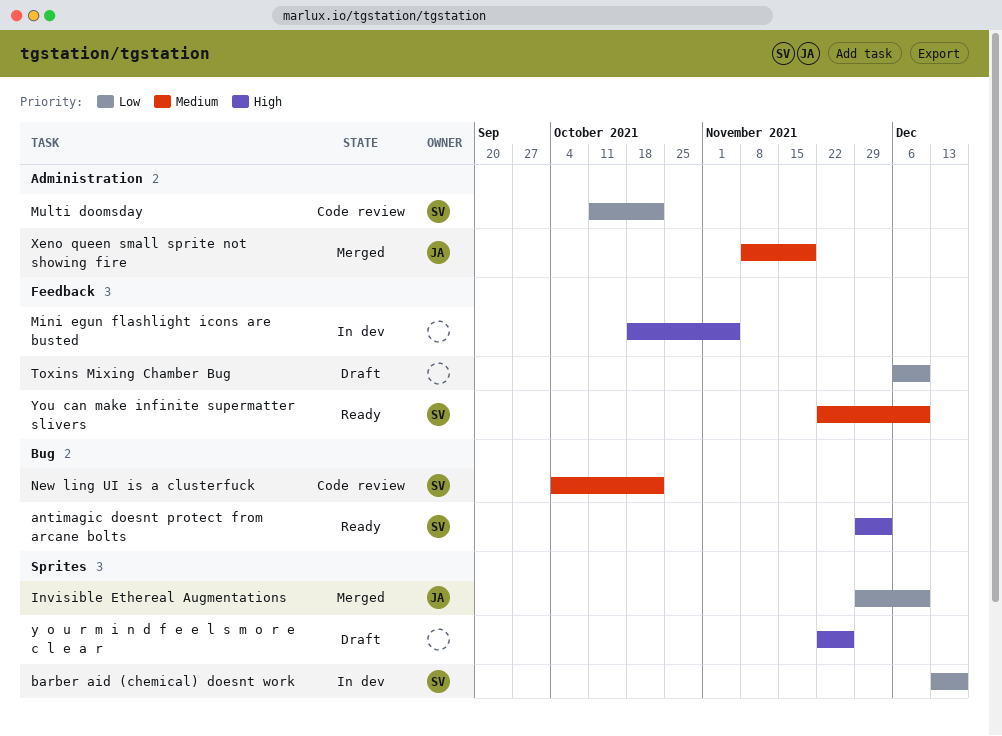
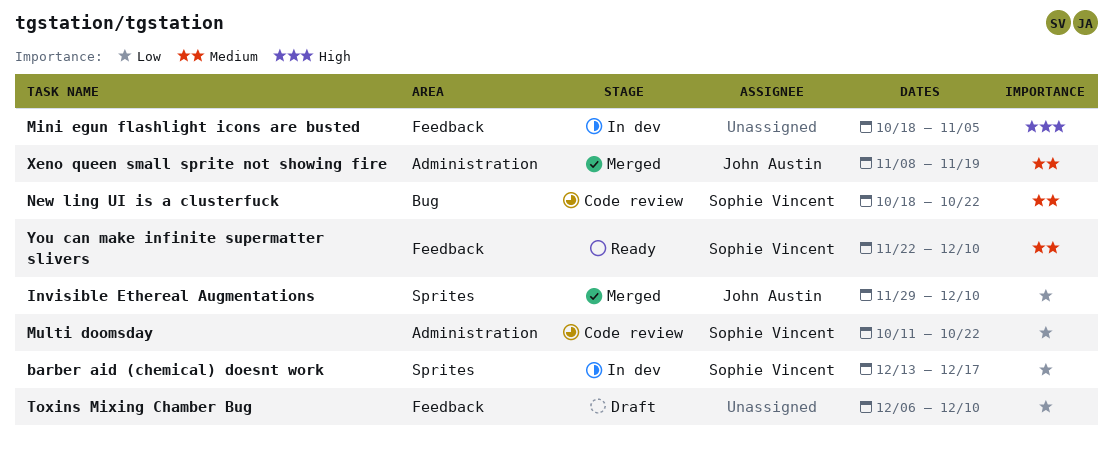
antimagic doesnt protect from arcane bolts: present -> none
New ling UI is a clusterfuck, start: Oct 4 -> Oct 18
y o u r m i n d f e e l s m o r e c l e a r: present -> none

